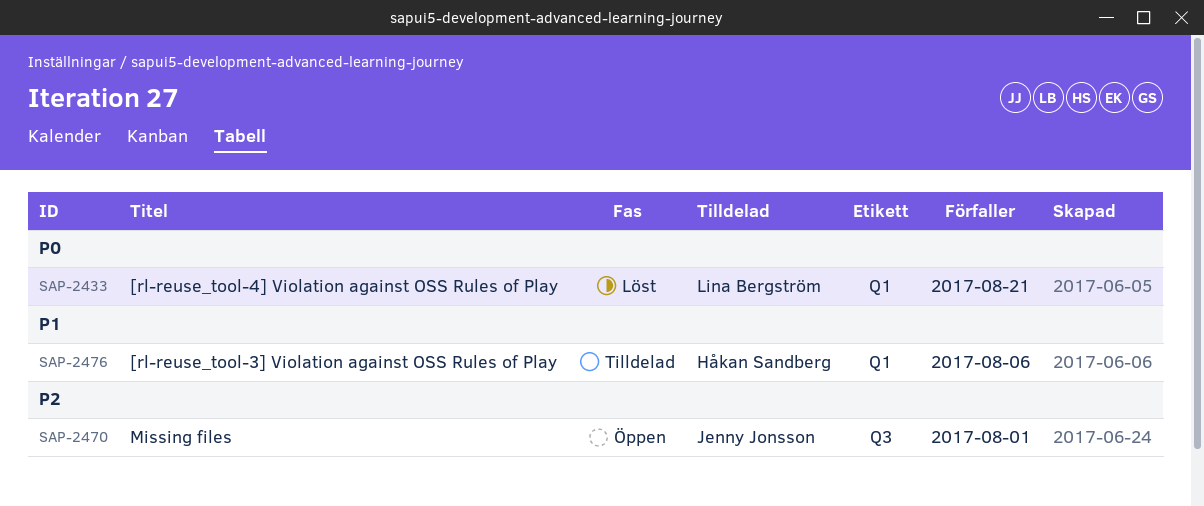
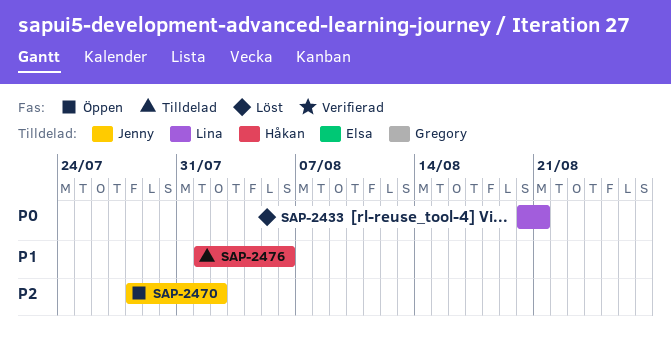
SAP-2470, due: Aug 1 -> Aug 2

